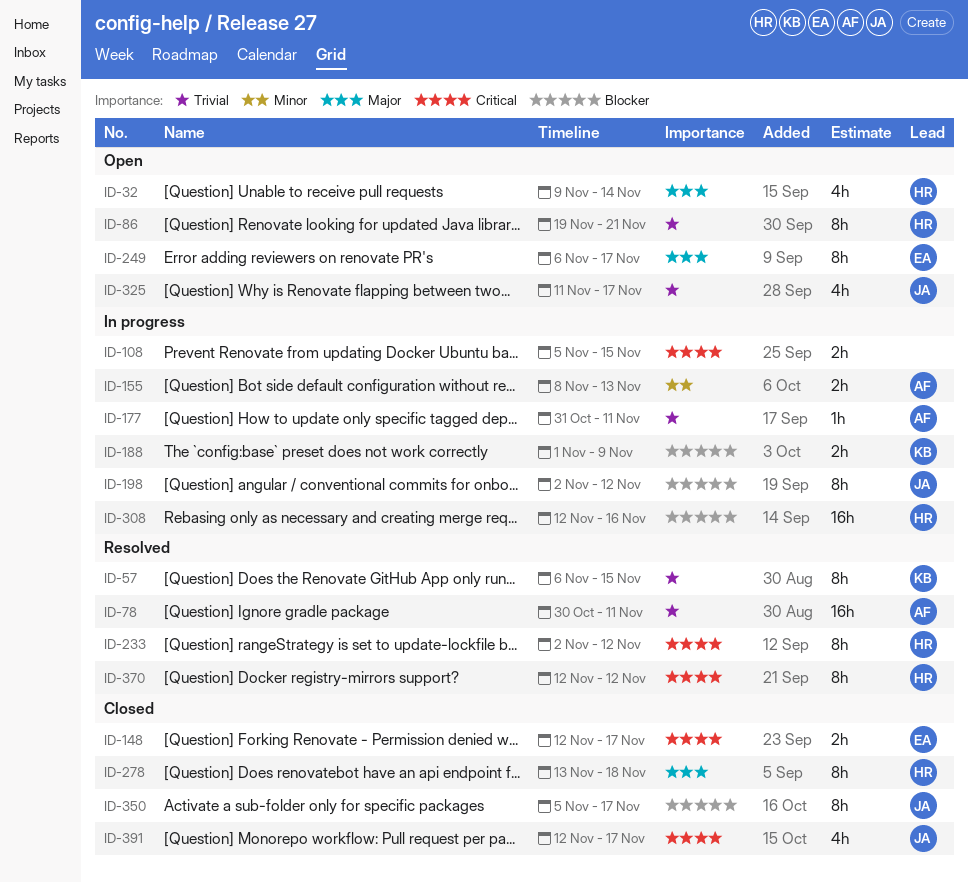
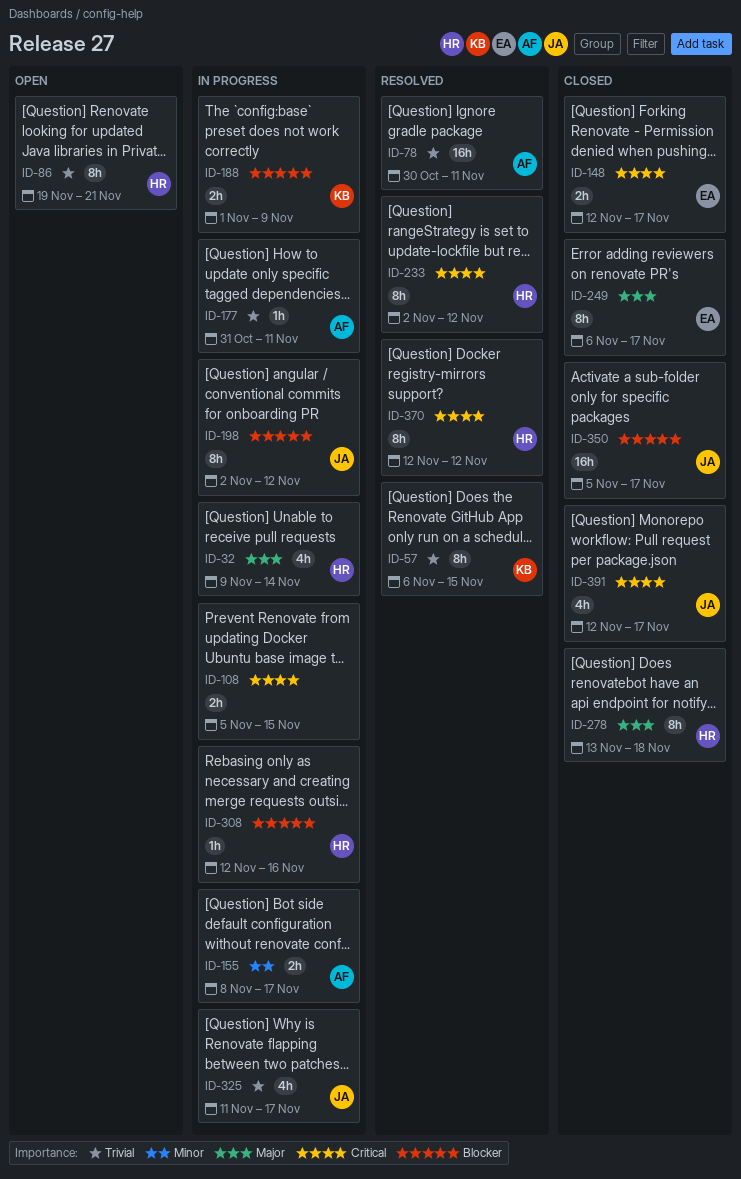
ID-32, status: Open -> In progress
ID-155, due: Nov 13 -> Nov 17
ID-249, status: Open -> Closed
ID-308, estimate: 16h -> 1h
ID-325, status: Open -> In progress
ID-350, estimate: 8h -> 16h

